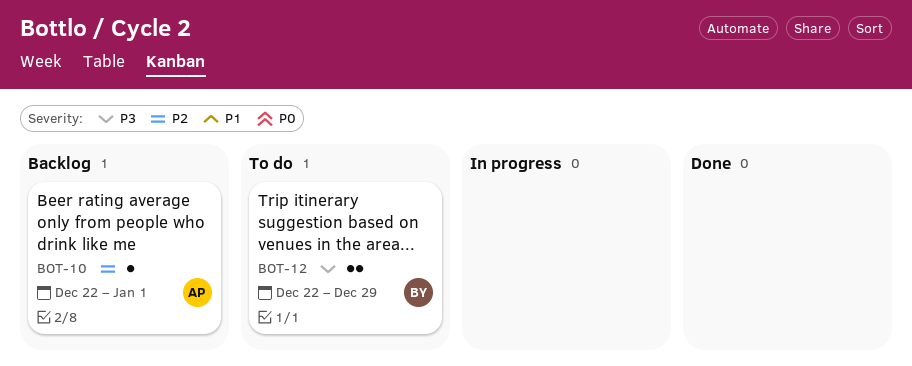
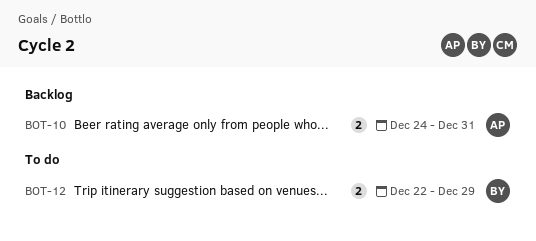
BOT-10, estimate: 1 -> 2
BOT-10, start: Dec 22 -> Dec 24
BOT-10, due: Jan 1 -> Dec 31

